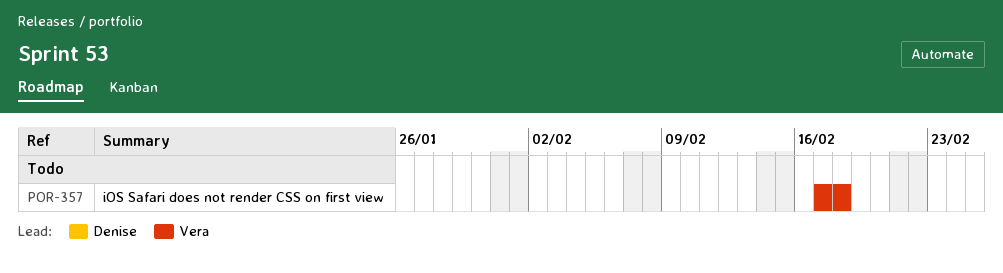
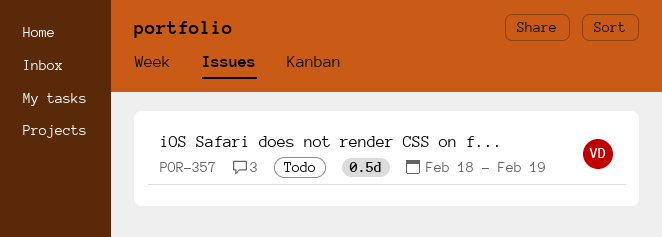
POR-357, start: Feb 17 -> Feb 18
POR-357, due: Feb 18 -> Feb 19

